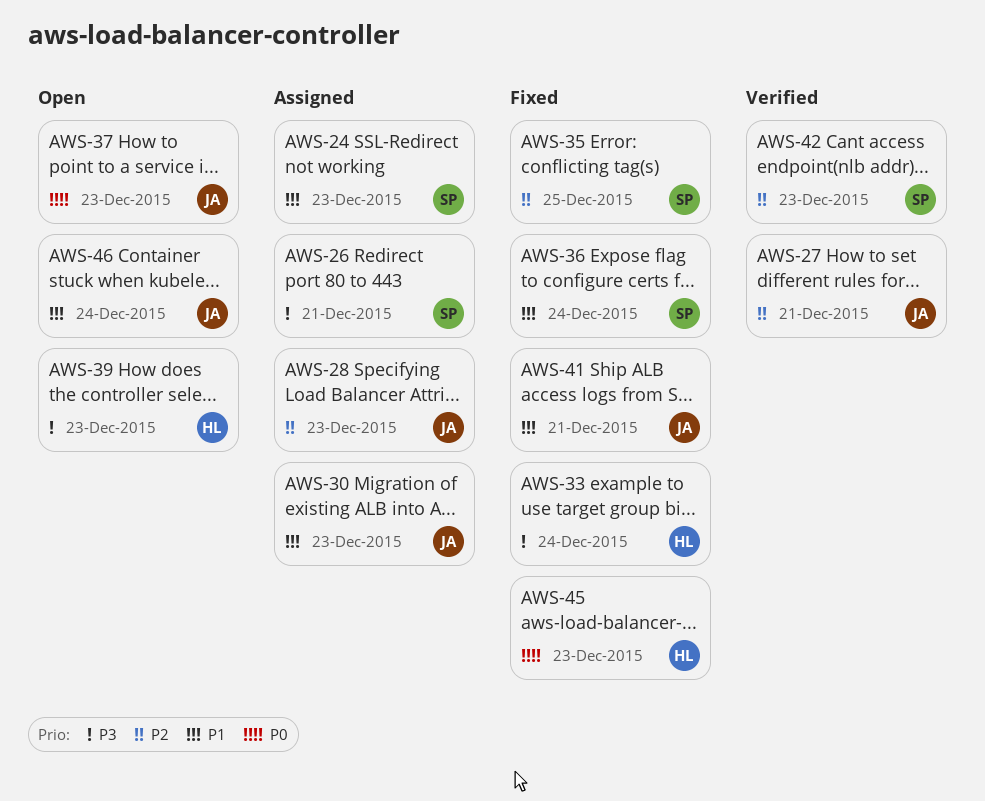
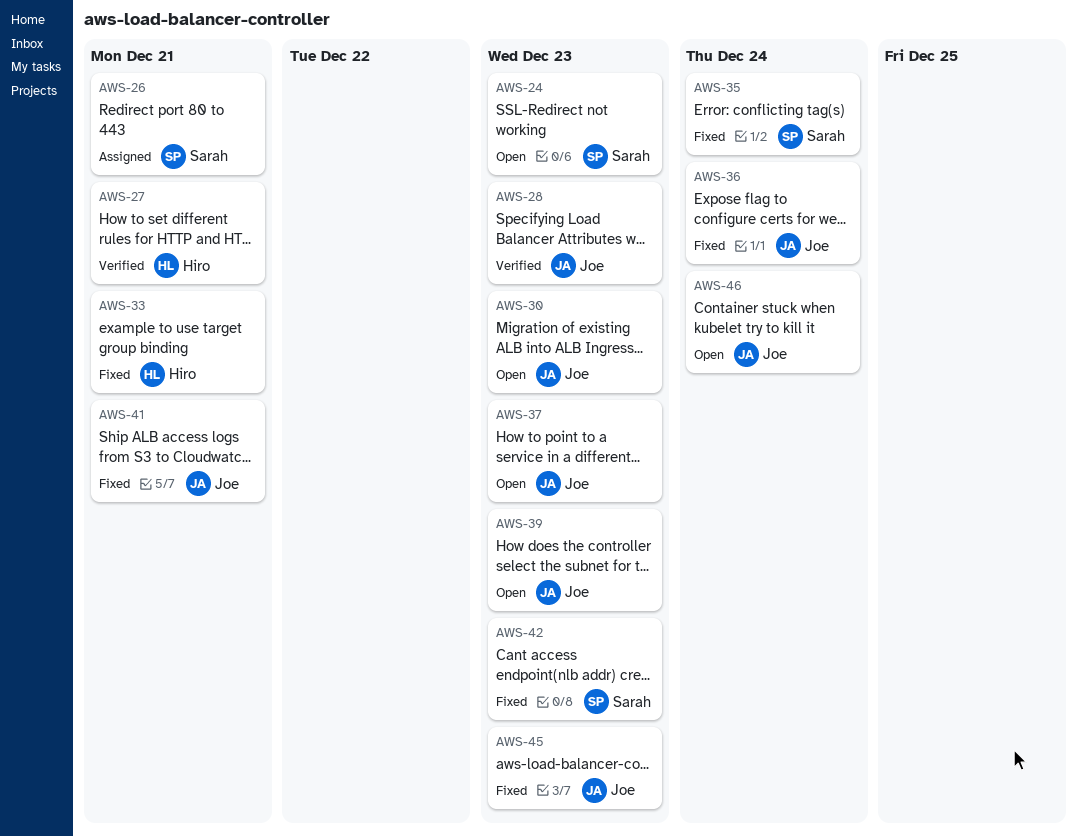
AWS-24, status: Assigned -> Open
AWS-27, owner: Joe -> Hiro
AWS-28, status: Assigned -> Verified
AWS-30, status: Assigned -> Open
AWS-33, due: Dec 24 -> Dec 21
AWS-35, due: Dec 25 -> Dec 24
AWS-36, owner: Sarah -> Joe
AWS-39, owner: Hiro -> Joe
AWS-42, status: Verified -> Fixed
AWS-45, owner: Hiro -> Joe

